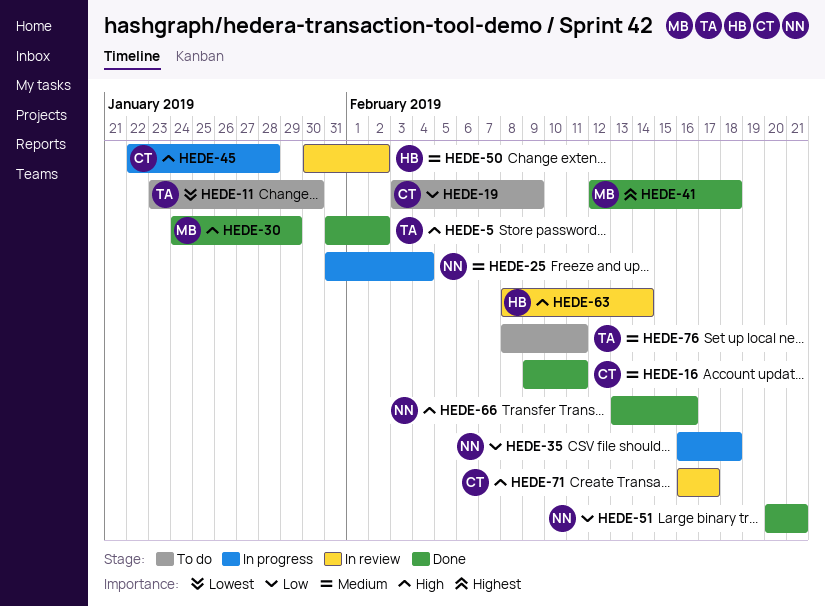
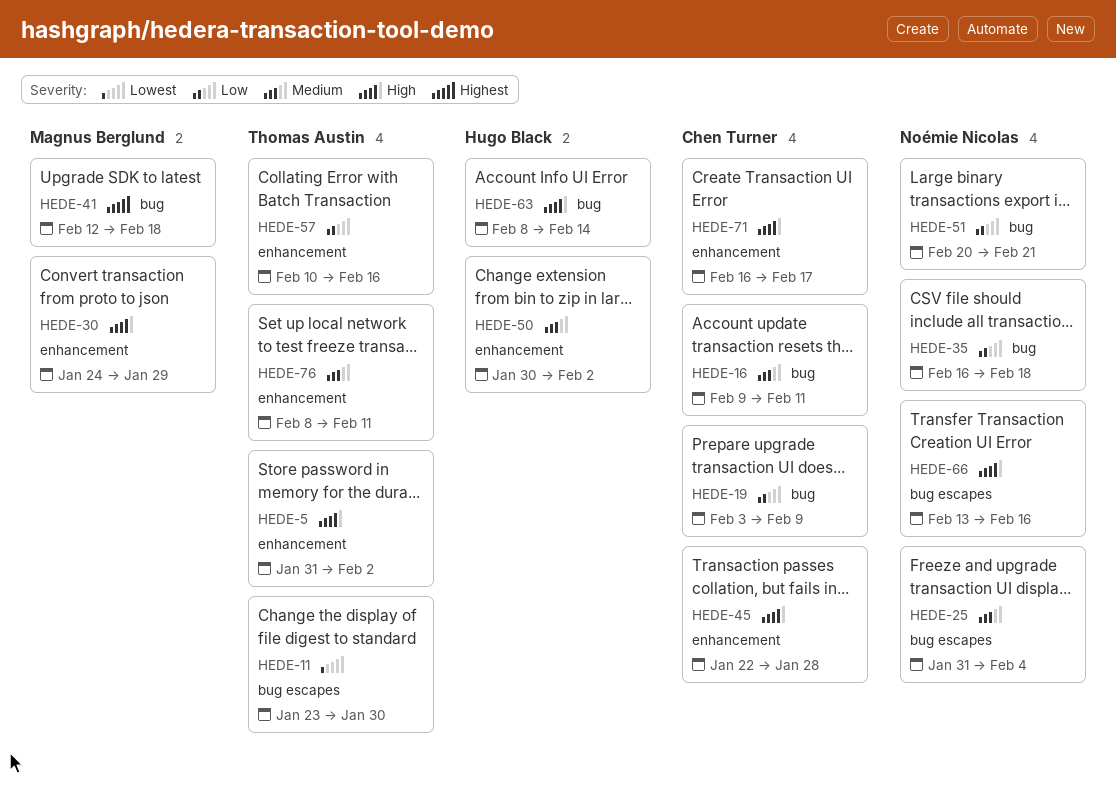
HEDE-57: none -> present

